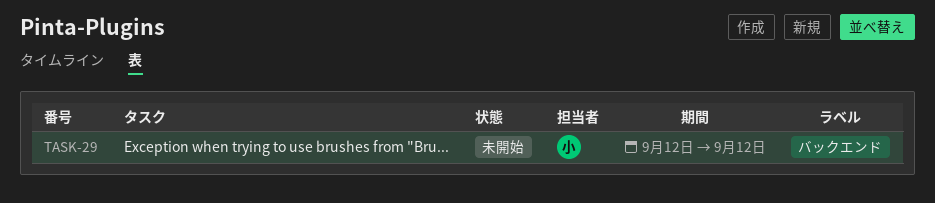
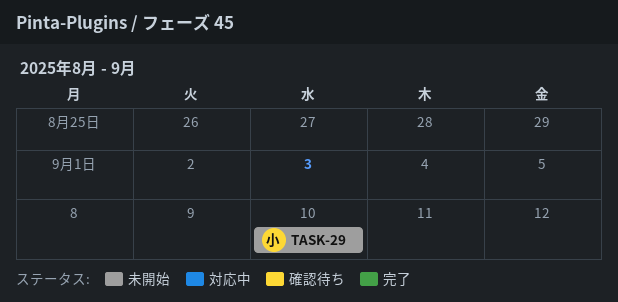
TASK-29, start: Sep 12 -> Sep 10
TASK-29, due: Sep 12 -> Sep 10

